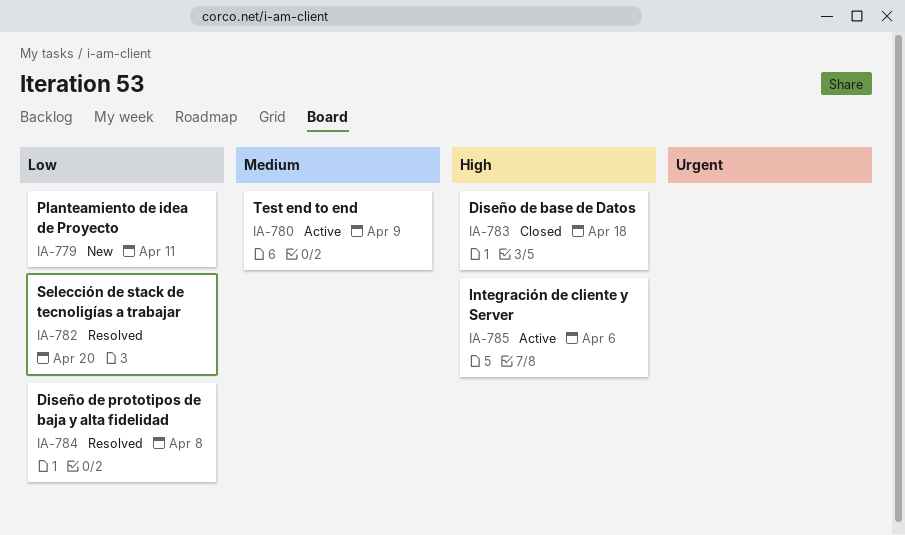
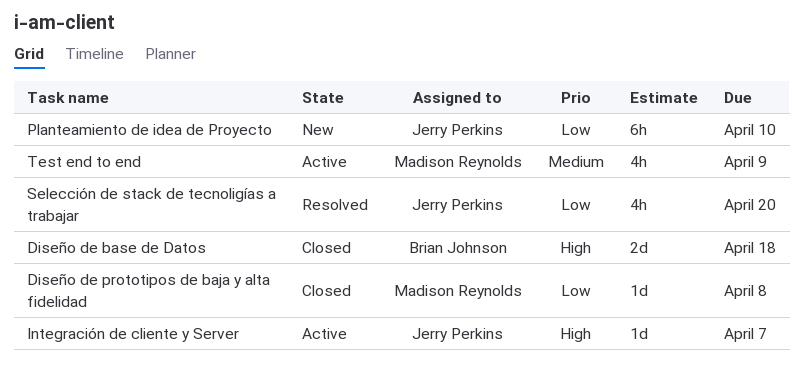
Diseño de prototipos de baja y alta fidelidad, status: Resolved -> Closed
Integración de cliente y Server, due: Apr 6 -> Apr 7
Planteamiento de idea de Proyecto, due: Apr 11 -> Apr 10

